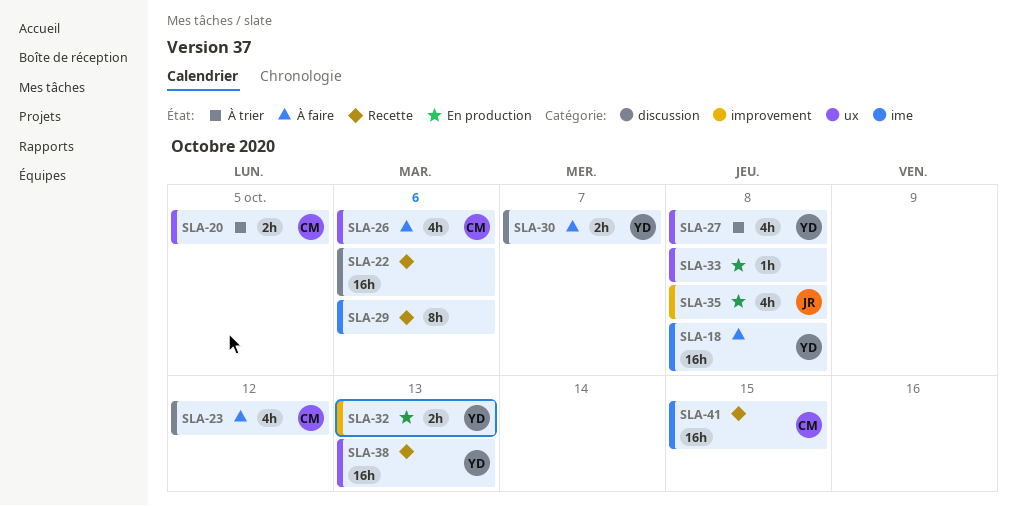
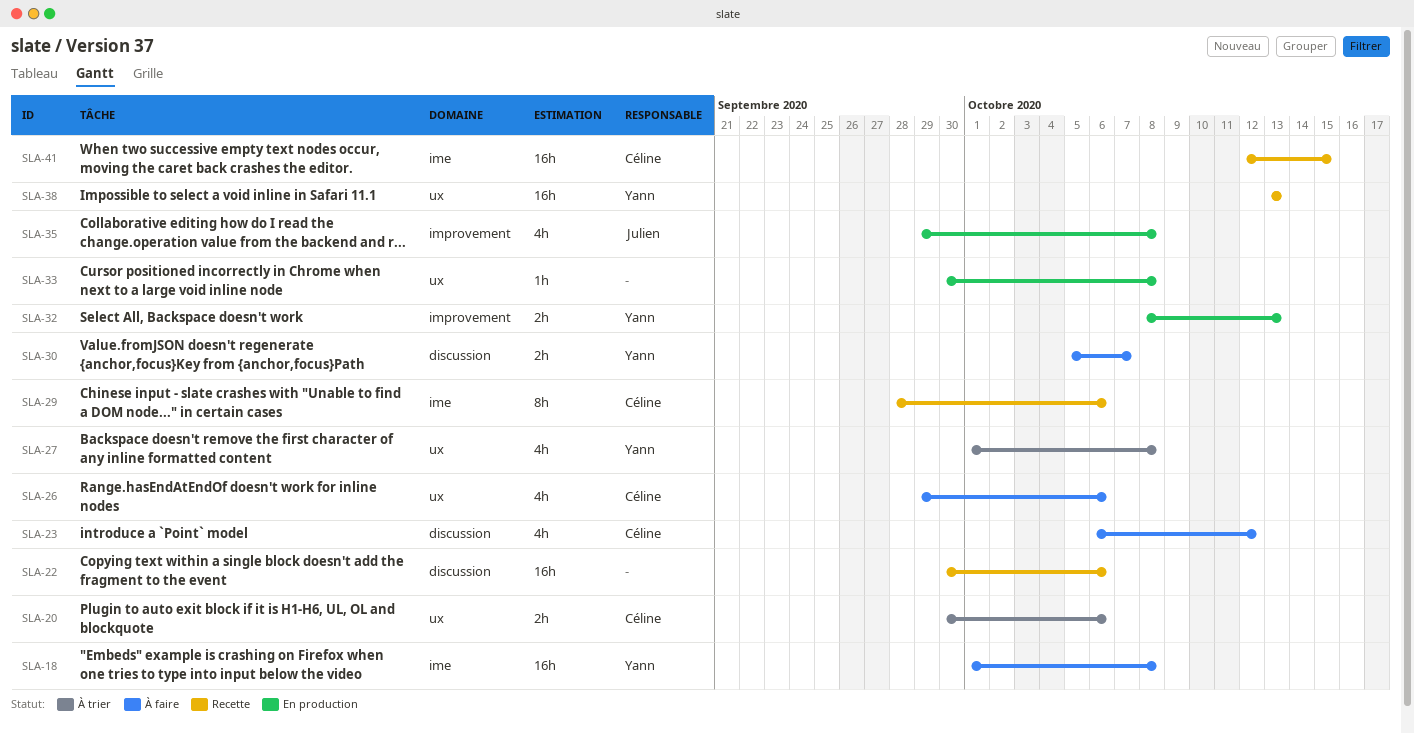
SLA-20, due: Oct 5 -> Oct 6
SLA-29, owner: none -> Céline

